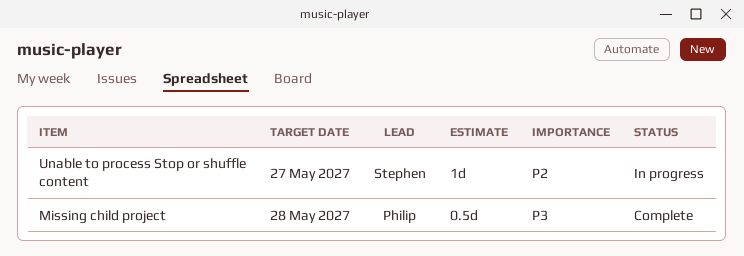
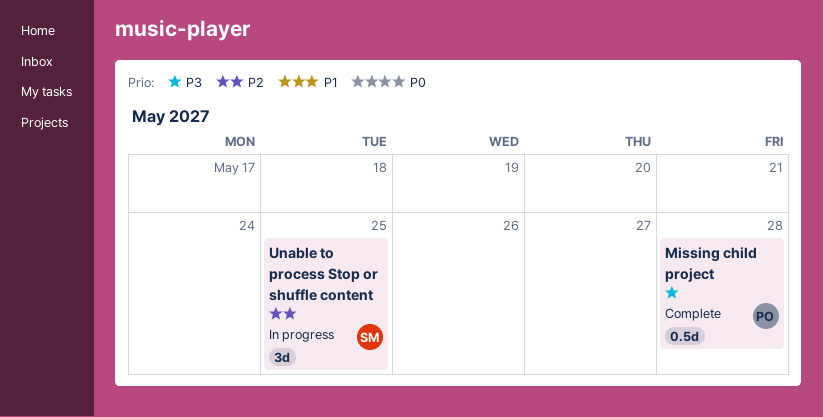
Unable to process Stop or shuffle content, estimate: 1d -> 3d
Unable to process Stop or shuffle content, due: May 27 -> May 25

